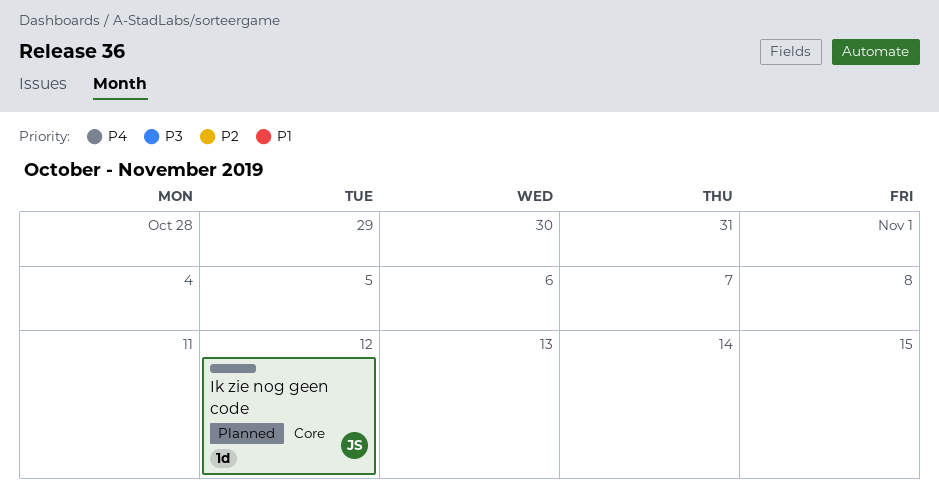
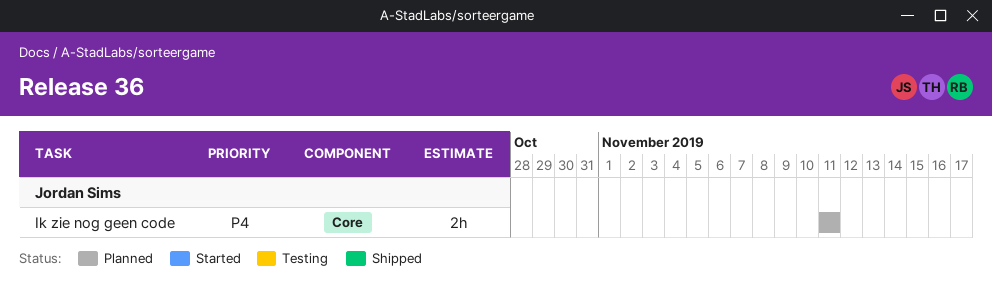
Ik zie nog geen code, estimate: 1d -> 2h
Ik zie nog geen code, due: Nov 12 -> Nov 11

